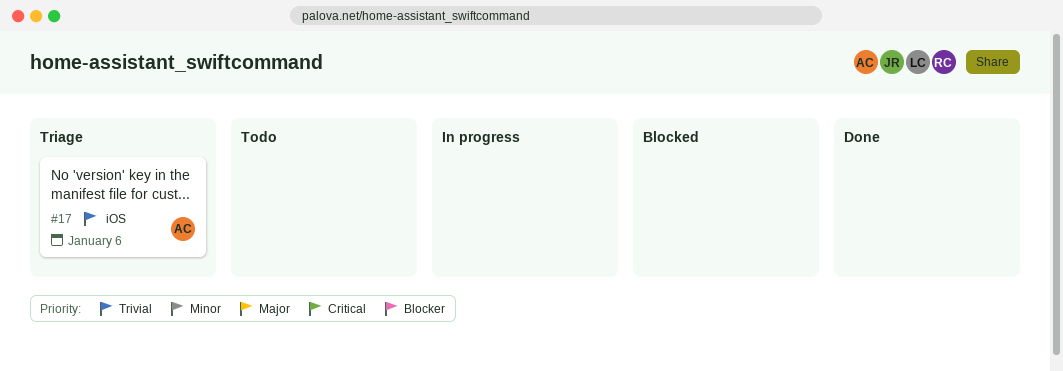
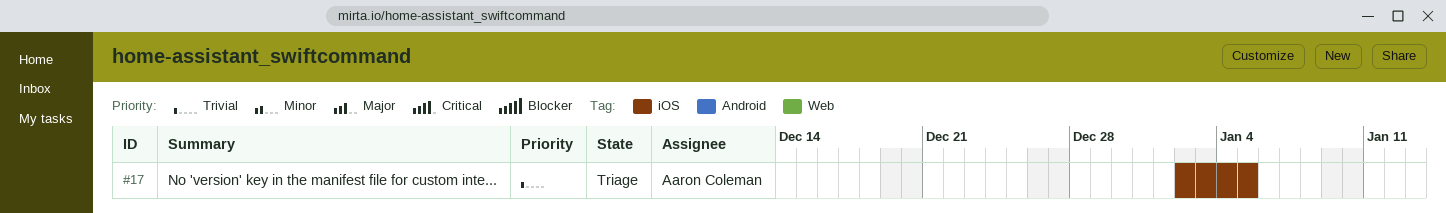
#17, due: Jan 6 -> Jan 5

